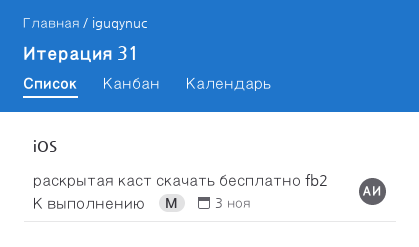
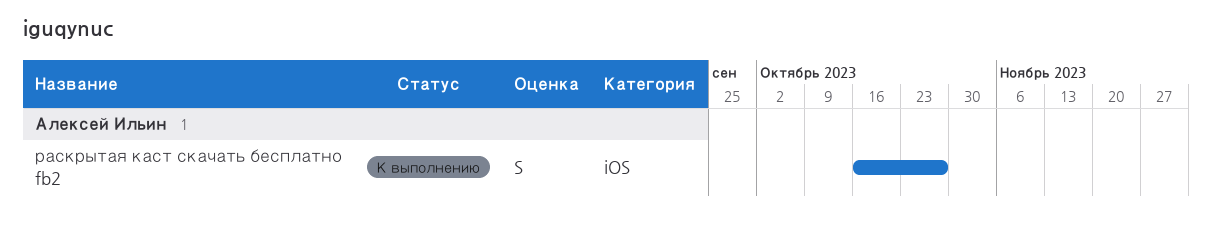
раскрытая каст скачать бесплатно fb2, estimate: M -> S
раскрытая каст скачать бесплатно fb2, due: Nov 3 -> Oct 27

